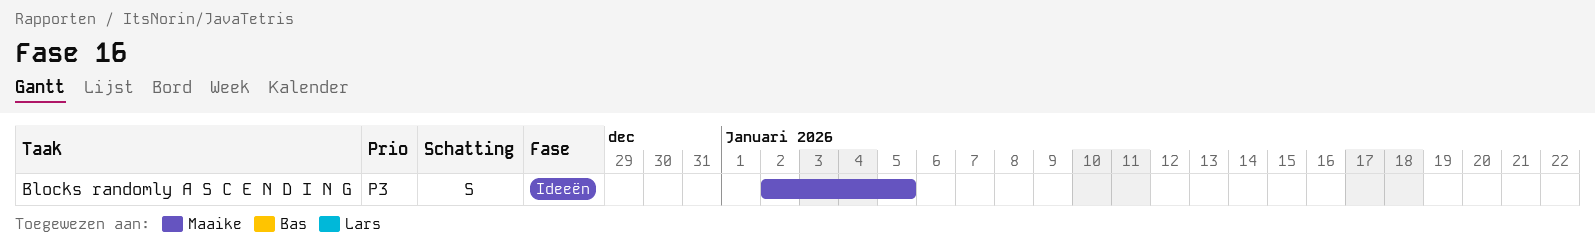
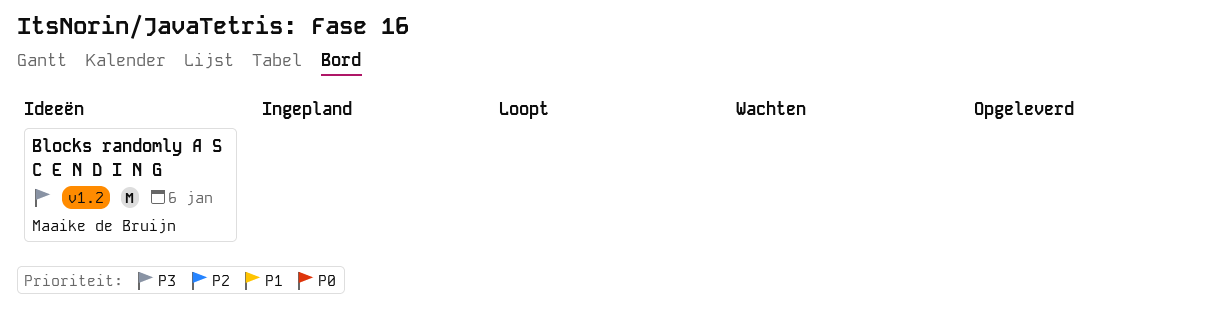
Blocks randomly A S C E N D I N G, estimate: S -> M
Blocks randomly A S C E N D I N G, due: Jan 5 -> Jan 6

